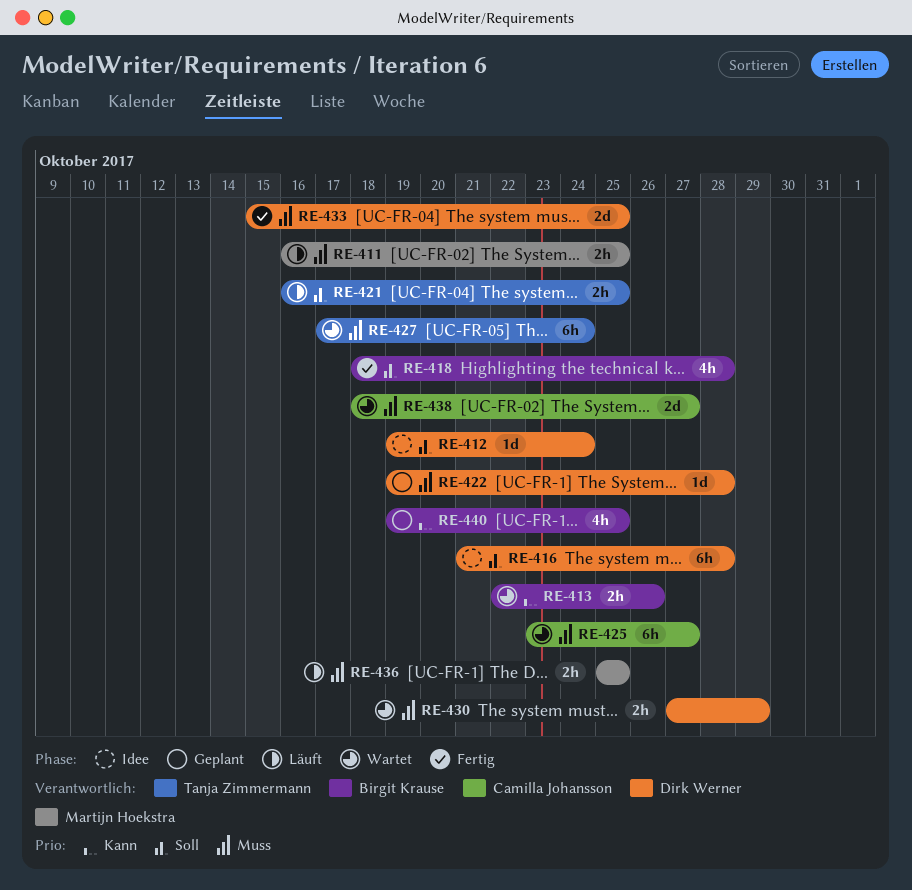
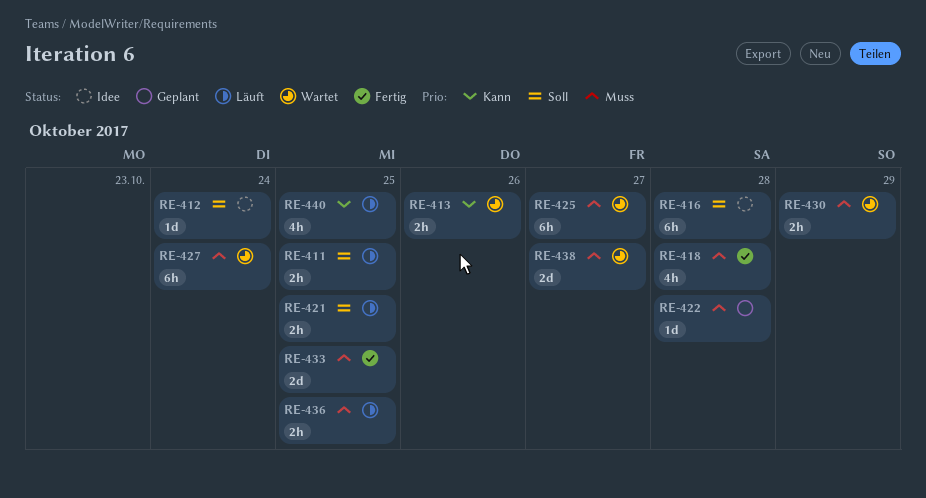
RE-411, priority: Muss -> Soll
RE-418, priority: Soll -> Muss
RE-440, status: Geplant -> Läuft

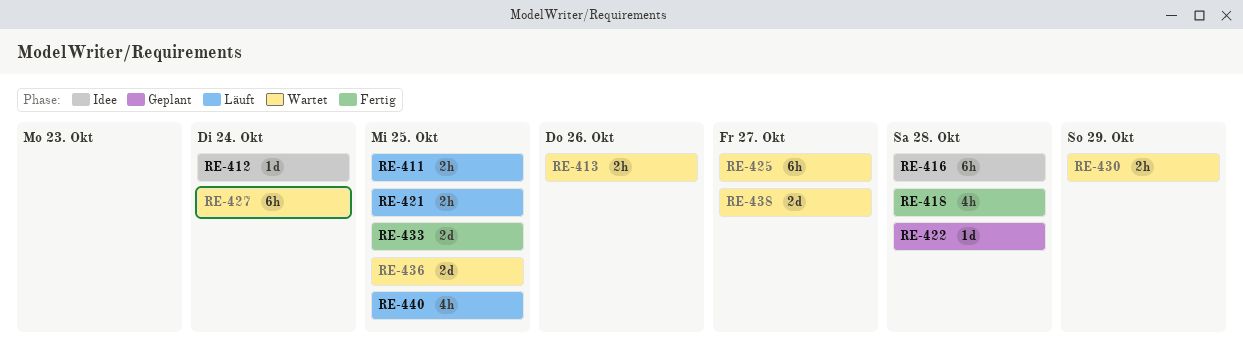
RE-436, status: Läuft -> Wartet
RE-436, estimate: 2h -> 2d

